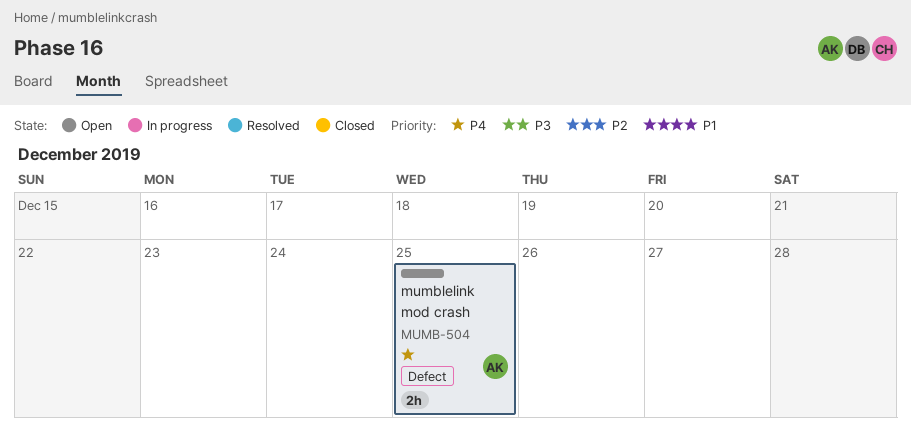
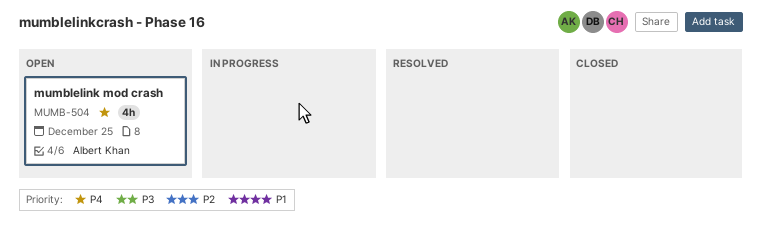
MUMB-504, estimate: 2h -> 4h

